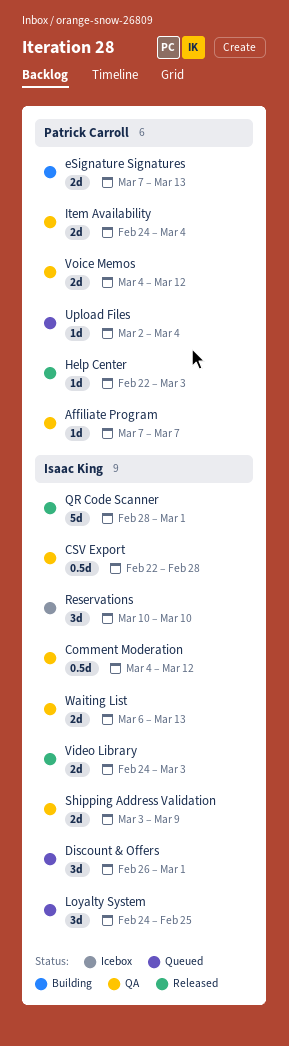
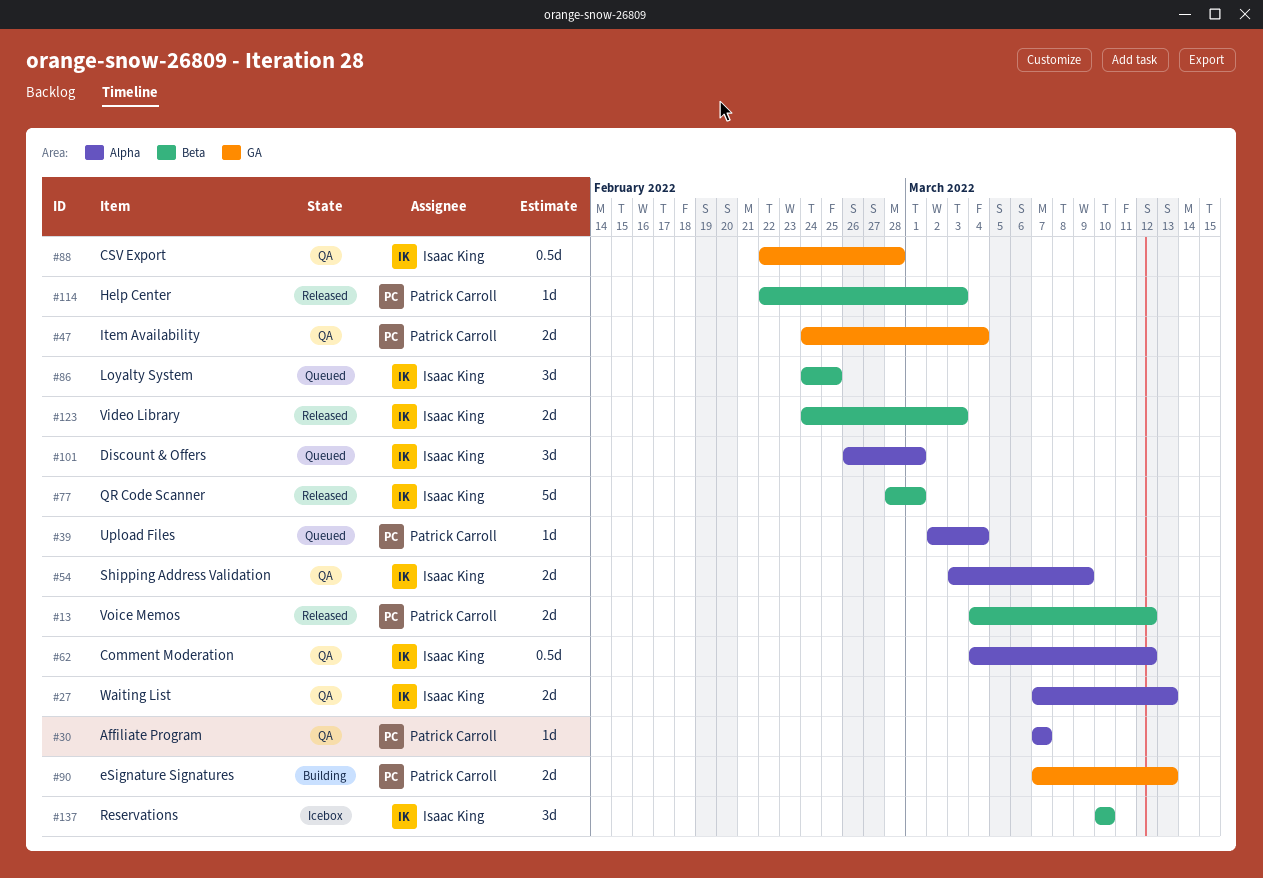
Voice Memos, status: QA -> Released
Waiting List, start: Mar 6 -> Mar 7

